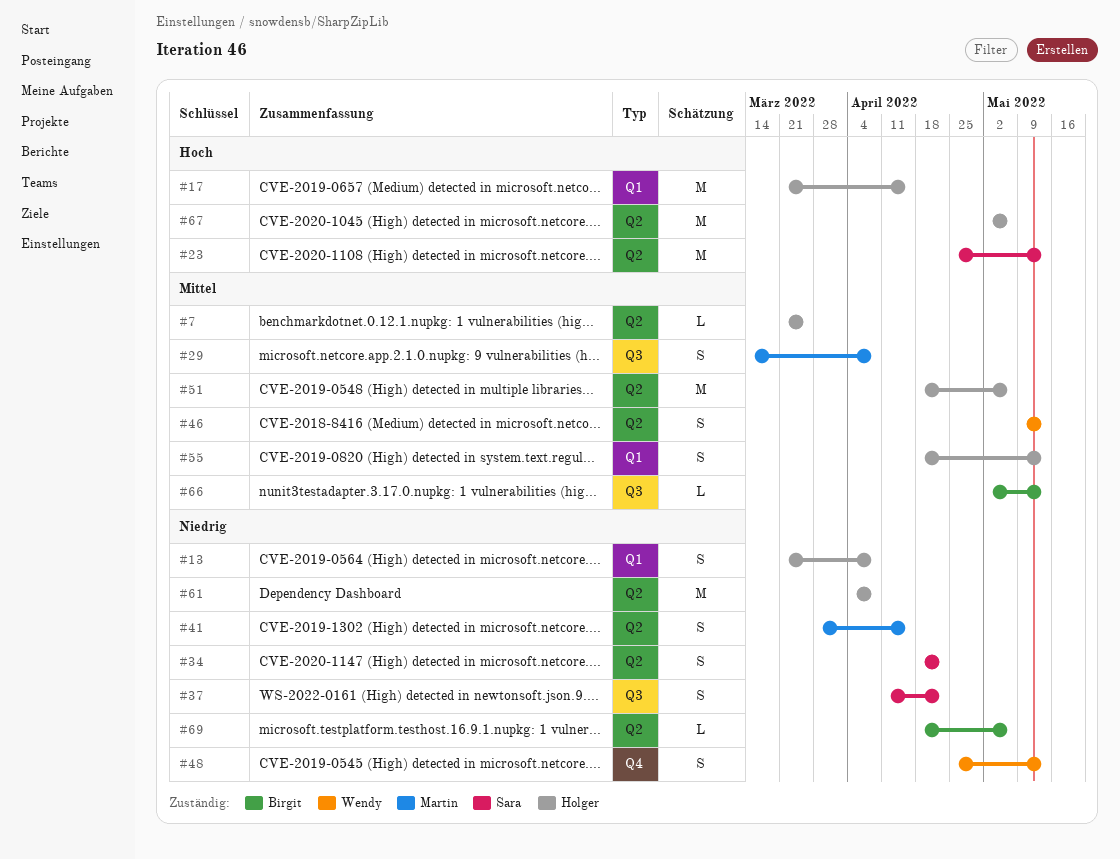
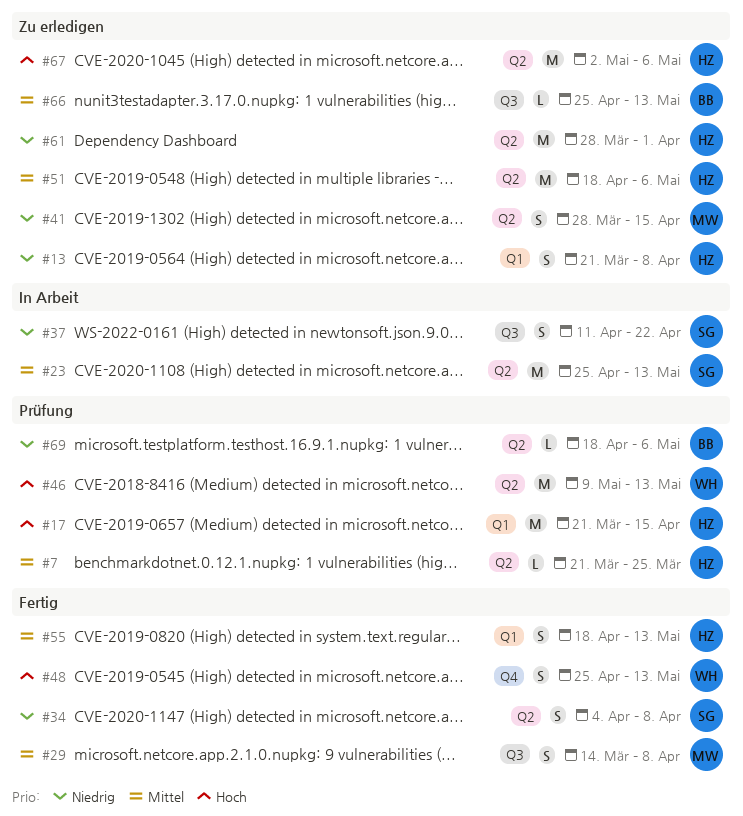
#23, priority: Hoch -> Mittel
#34, start: Apr 18 -> Apr 4
#34, due: Apr 22 -> Apr 8
#46, priority: Mittel -> Hoch
#46, estimate: S -> M
#48, priority: Niedrig -> Hoch
#61, start: Apr 4 -> Mar 28
#61, due: Apr 8 -> Apr 1
#66, start: May 2 -> Apr 25

